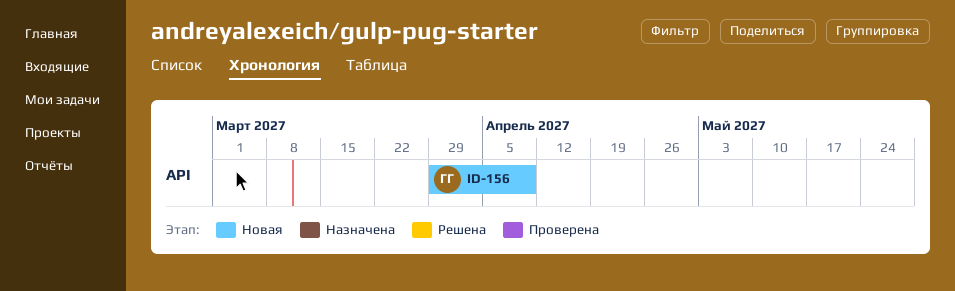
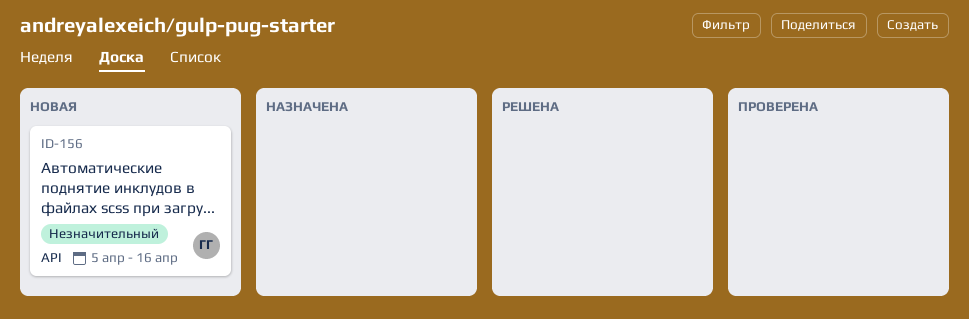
ID-156, start: Mar 29 -> Apr 5
ID-156, due: Apr 9 -> Apr 16

